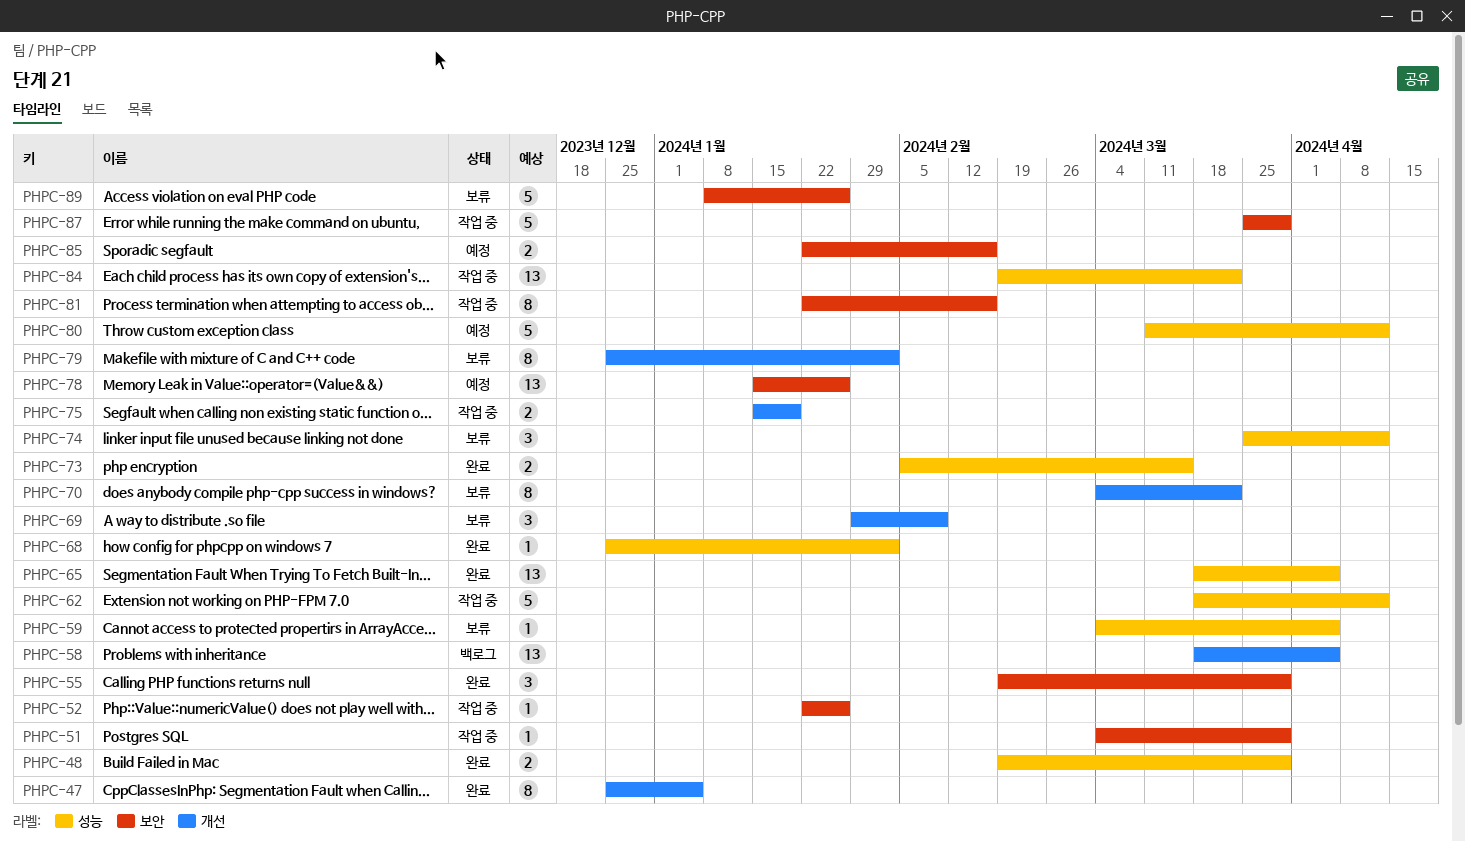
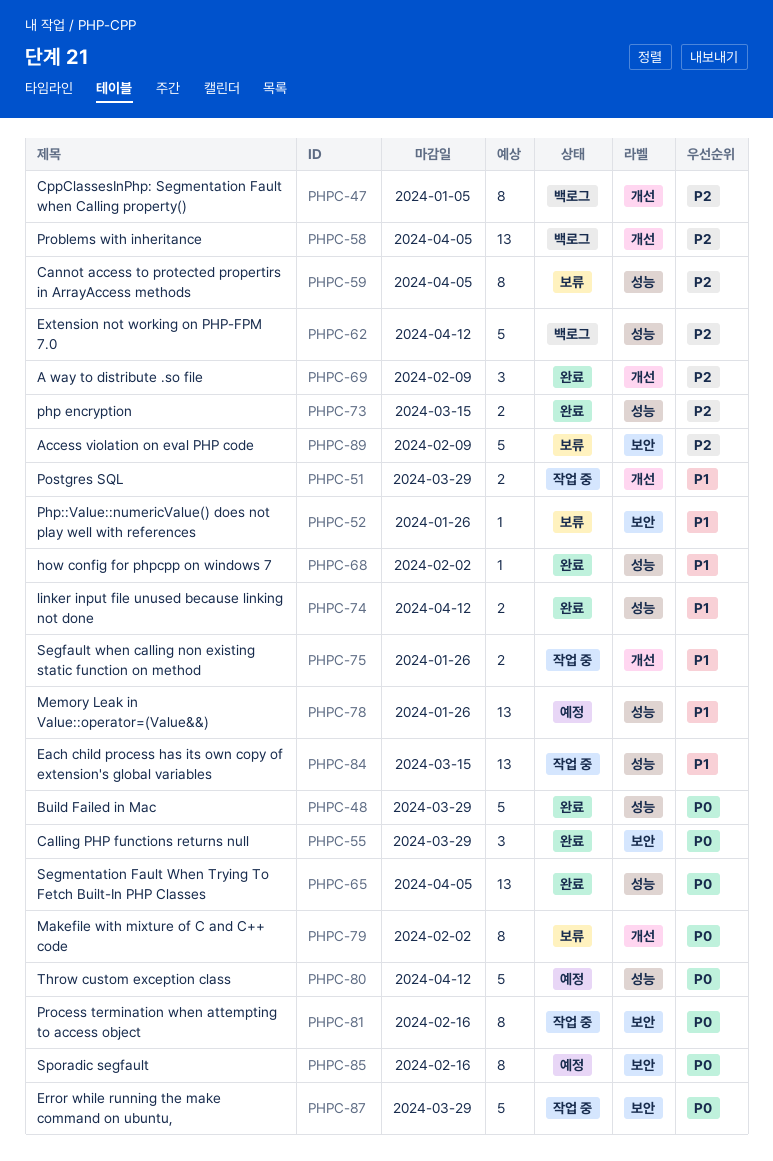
PHPC-47, status: 완료 -> 백로그
PHPC-48, estimate: 2 -> 5
PHPC-51, label: 보안 -> 개선
PHPC-51, estimate: 1 -> 2
PHPC-52, status: 작업 중 -> 보류
PHPC-59, estimate: 1 -> 8
PHPC-62, status: 작업 중 -> 백로그
PHPC-69, status: 보류 -> 완료
PHPC-70: present -> none
PHPC-74, status: 보류 -> 완료
PHPC-74, estimate: 3 -> 2
PHPC-75, due: Jan 19 -> Jan 26
PHPC-78, label: 보안 -> 성능
PHPC-84, due: Mar 22 -> Mar 15
PHPC-85, estimate: 2 -> 8
PHPC-89, due: Jan 26 -> Feb 9

